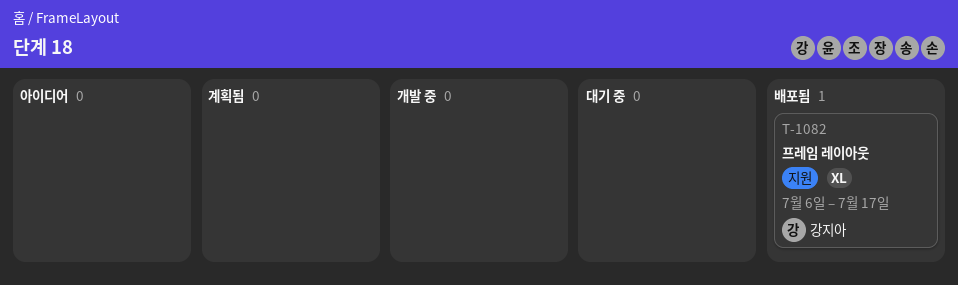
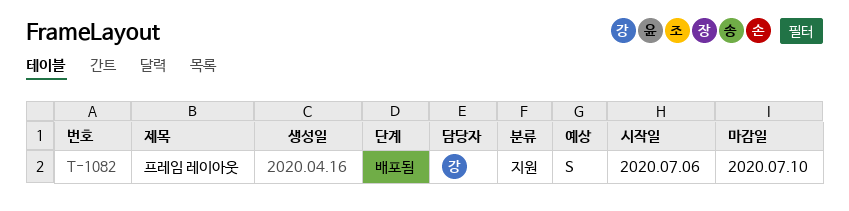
T-1082, estimate: XL -> S
T-1082, due: Jul 17 -> Jul 10

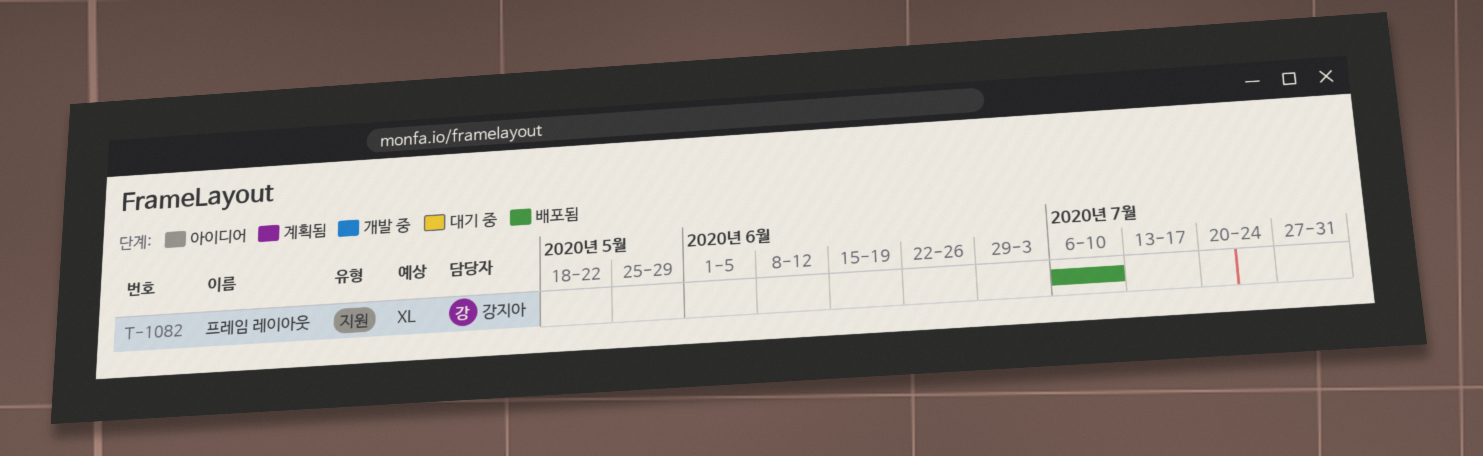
T-1082, estimate: S -> XL

